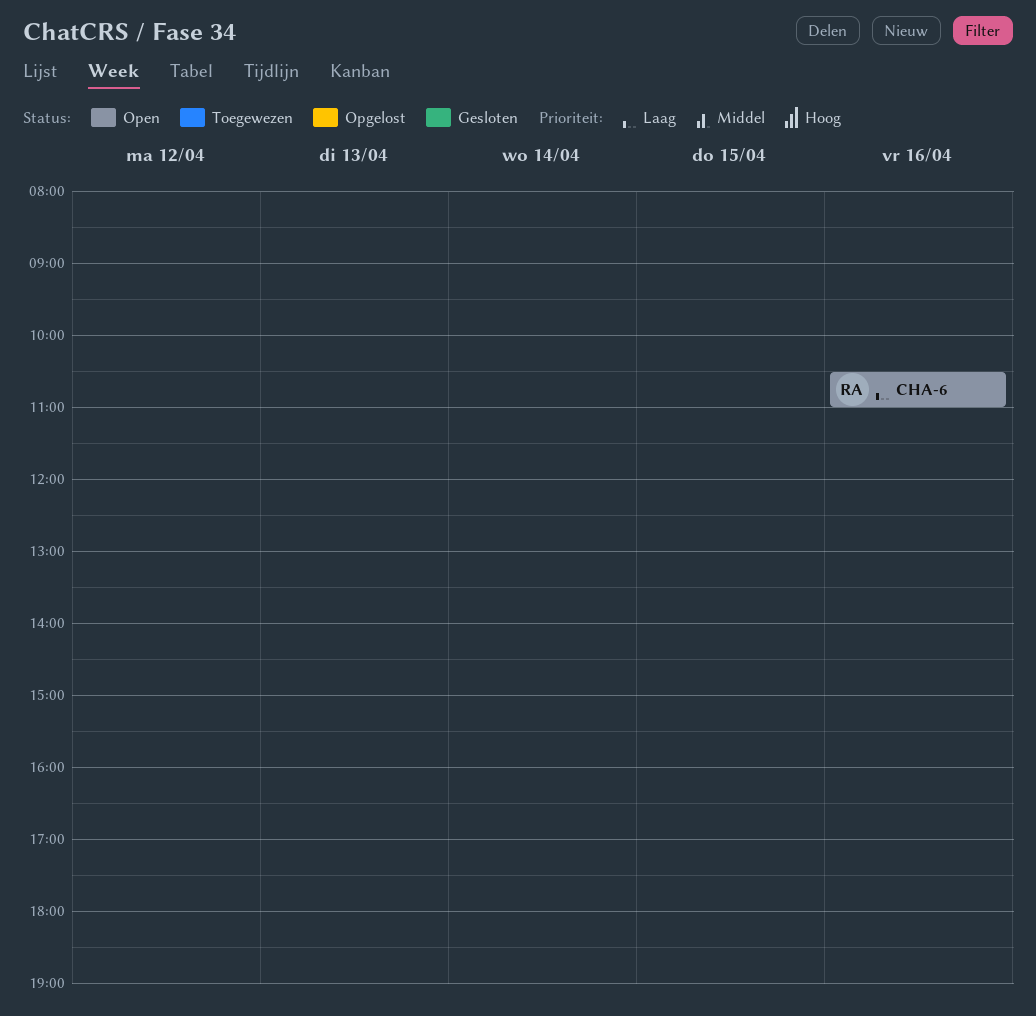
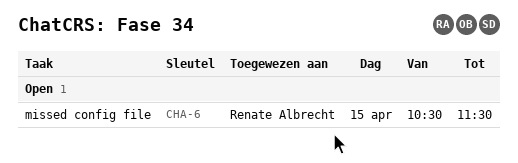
CHA-6, day: Apr 16 -> Apr 15
CHA-6, ends: 11:00 -> 11:30

